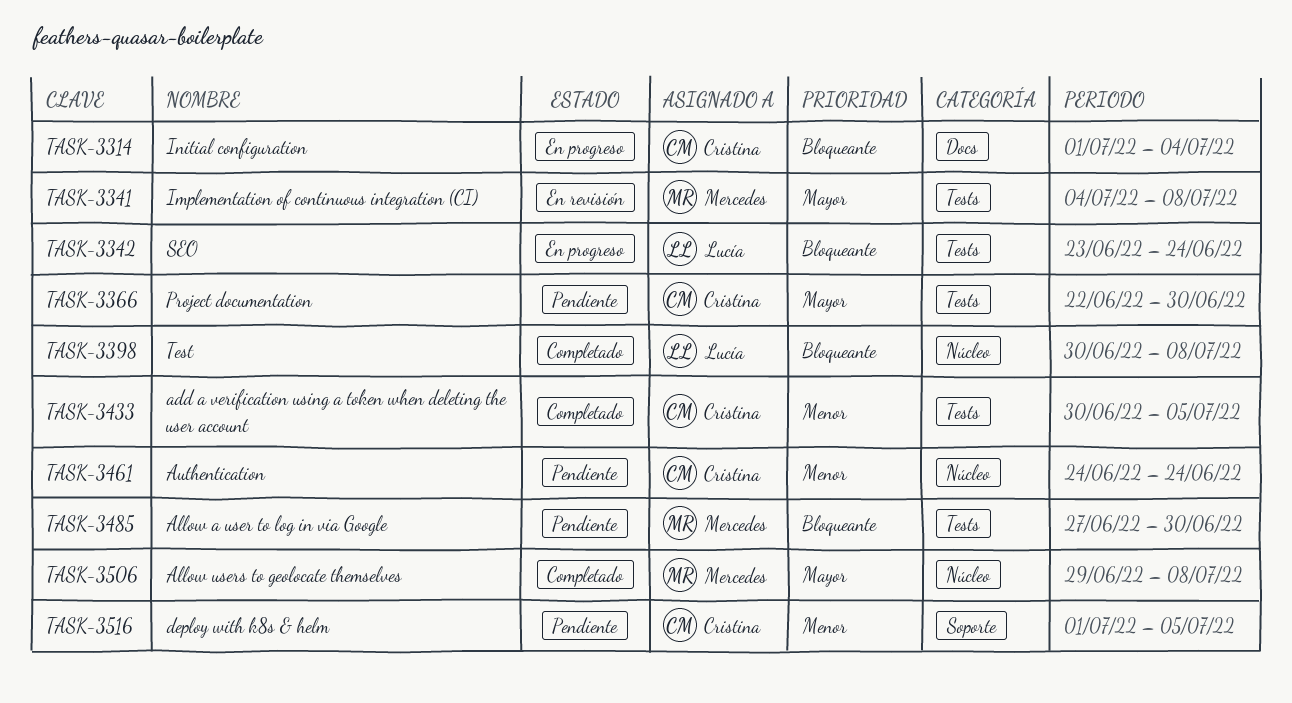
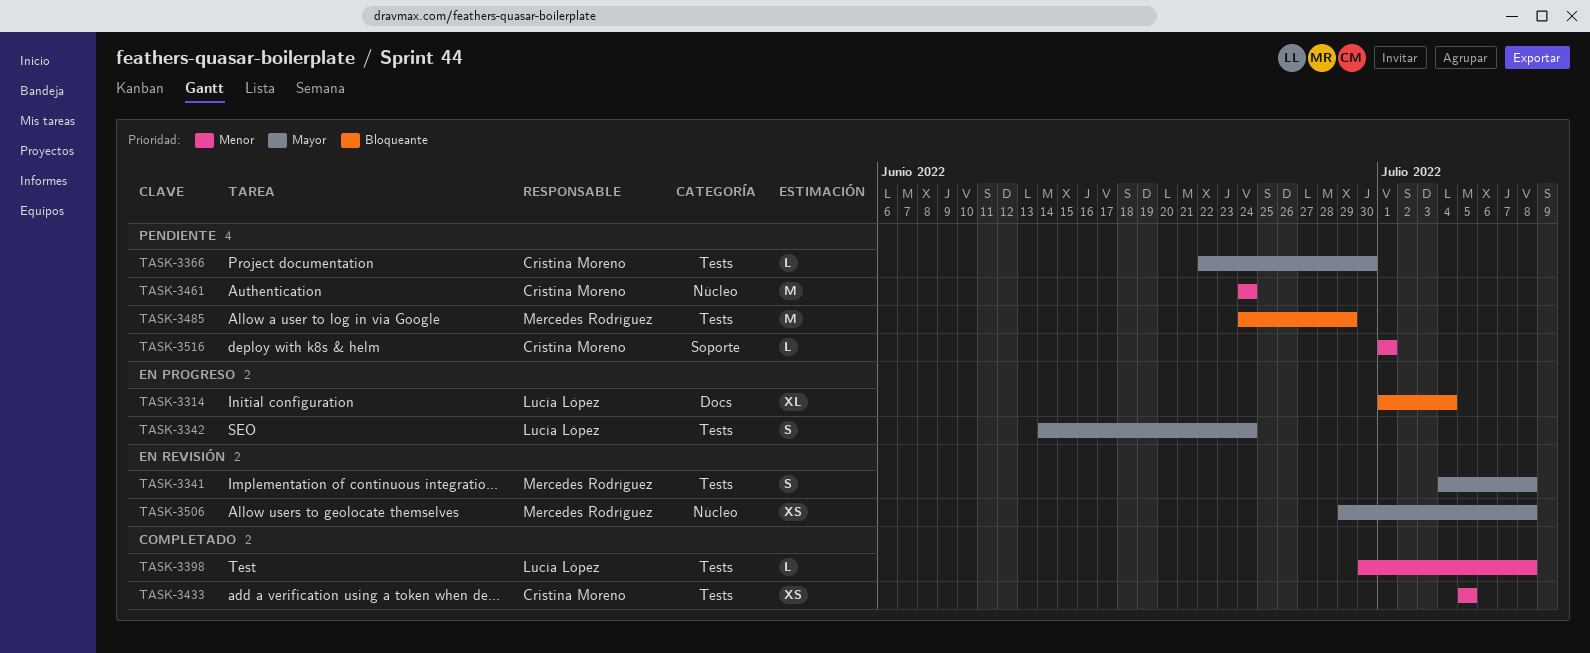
TASK-3314, owner: Cristina Moreno -> Lucía López
TASK-3342, priority: Bloqueante -> Mayor
TASK-3342, start: Jun 23 -> Jun 14
TASK-3398, priority: Bloqueante -> Menor
TASK-3398, label: Núcleo -> Tests
TASK-3433, start: Jun 30 -> Jul 5
TASK-3485, start: Jun 27 -> Jun 24
TASK-3485, due: Jun 30 -> Jun 29
TASK-3506, status: Completado -> En revisión
TASK-3516, due: Jul 5 -> Jul 1

